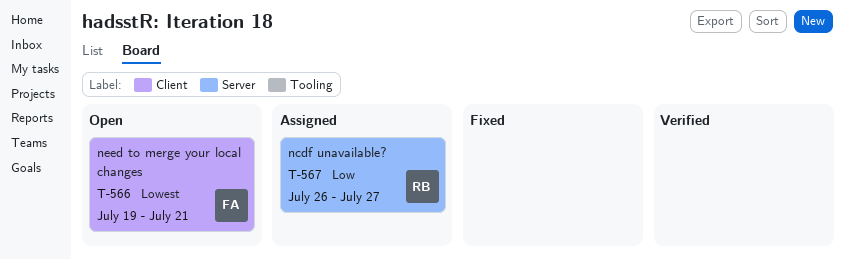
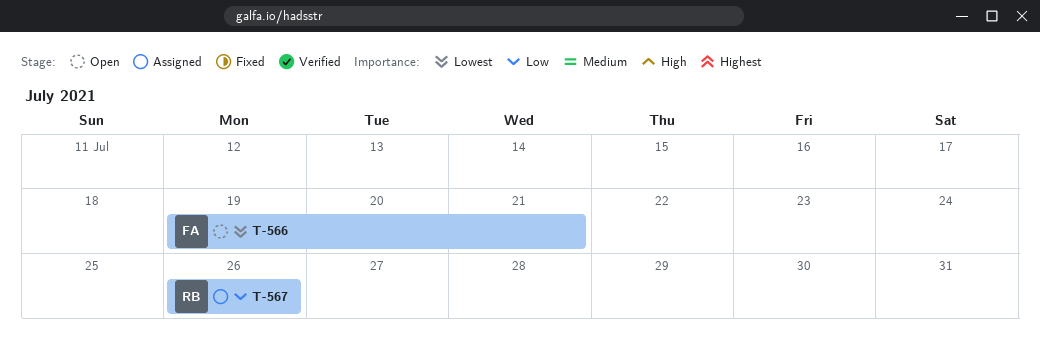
T-567, due: Jul 27 -> Jul 26

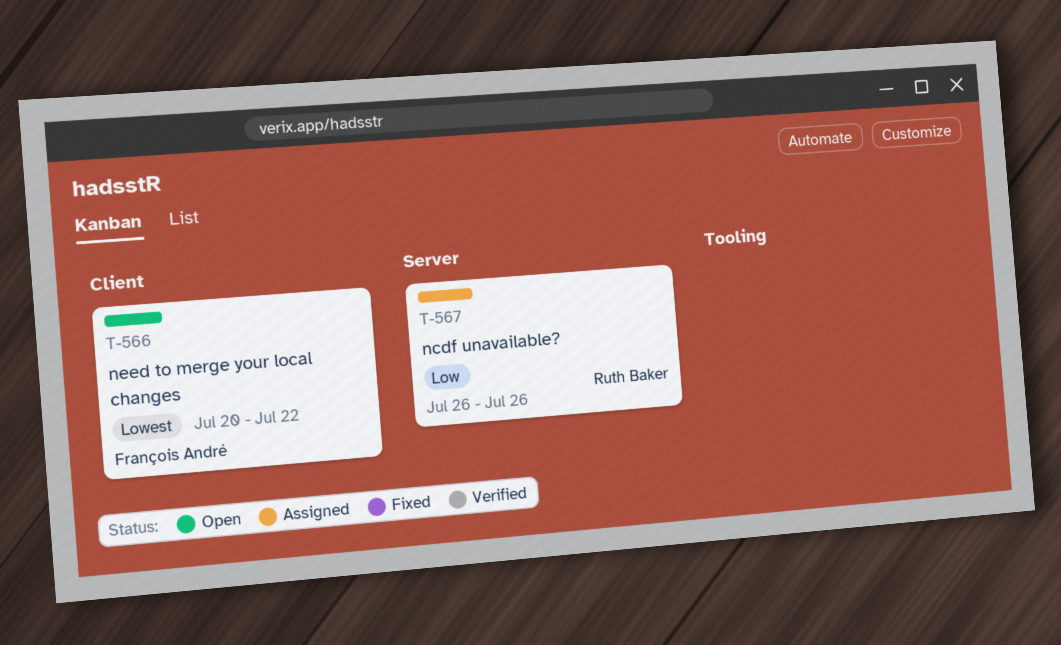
T-566, start: Jul 19 -> Jul 20
T-566, due: Jul 21 -> Jul 22

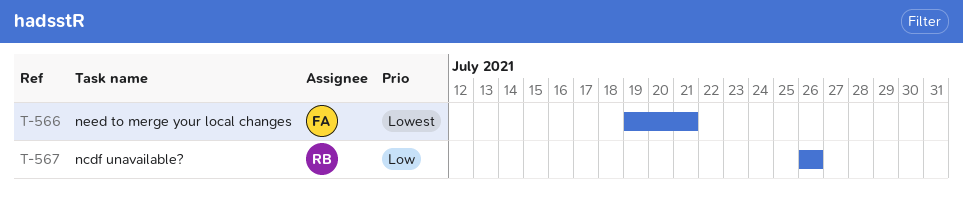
T-566, start: Jul 20 -> Jul 19
T-566, due: Jul 22 -> Jul 21

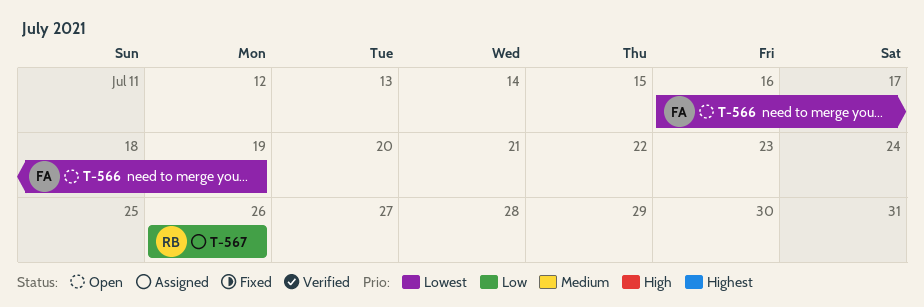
T-566, start: Jul 19 -> Jul 16
T-566, due: Jul 21 -> Jul 19

